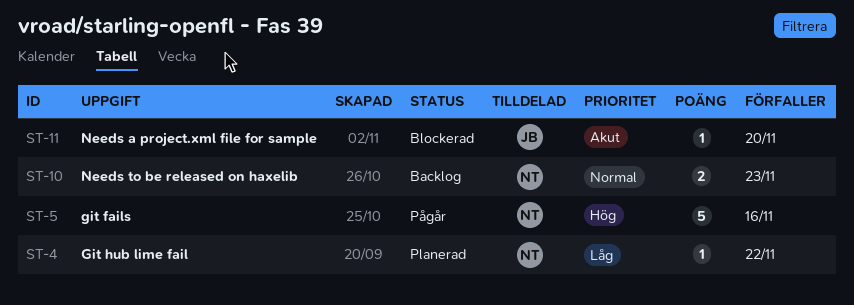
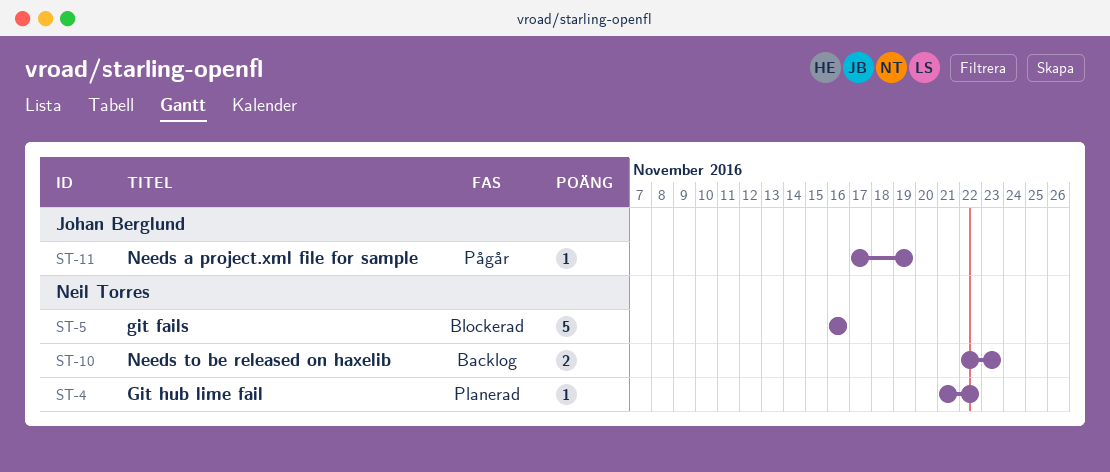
ST-5, status: Pågår -> Blockerad
ST-11, status: Blockerad -> Pågår
ST-11, due: Nov 20 -> Nov 19

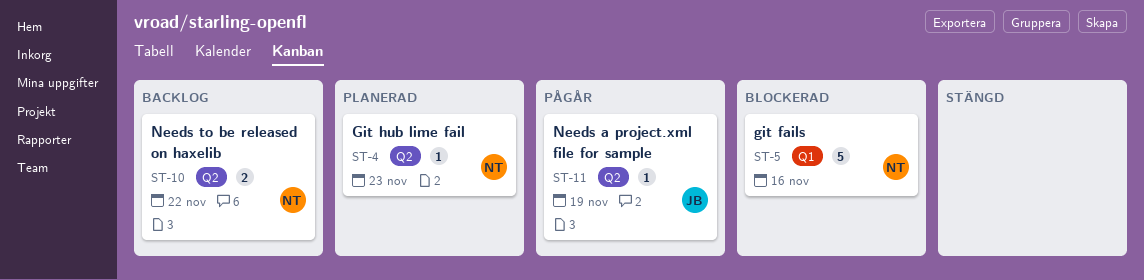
ST-4, due: Nov 22 -> Nov 23
ST-10, due: Nov 23 -> Nov 22

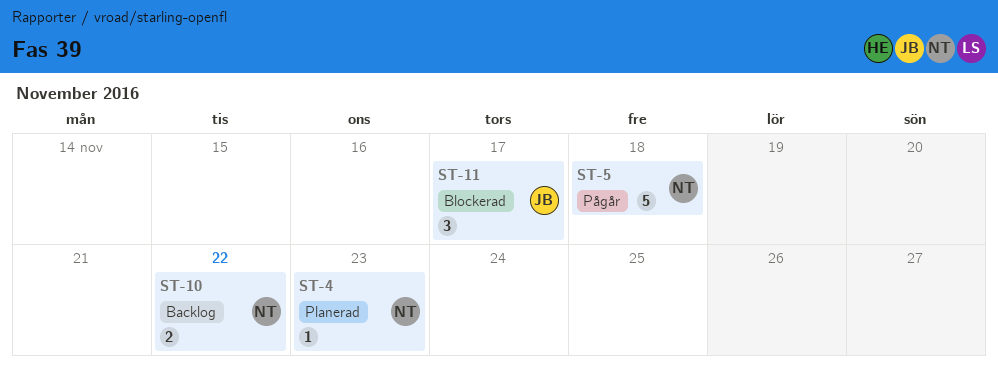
ST-5, status: Blockerad -> Pågår
ST-5, due: Nov 16 -> Nov 18
ST-11, status: Pågår -> Blockerad
ST-11, estimate: 1 -> 3
ST-11, due: Nov 19 -> Nov 17

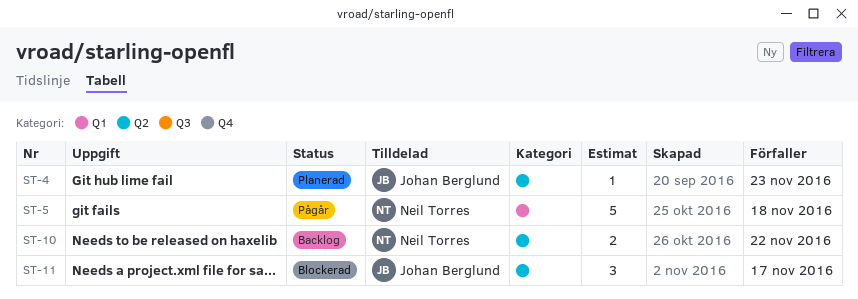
ST-4, owner: Neil Torres -> Johan Berglund

